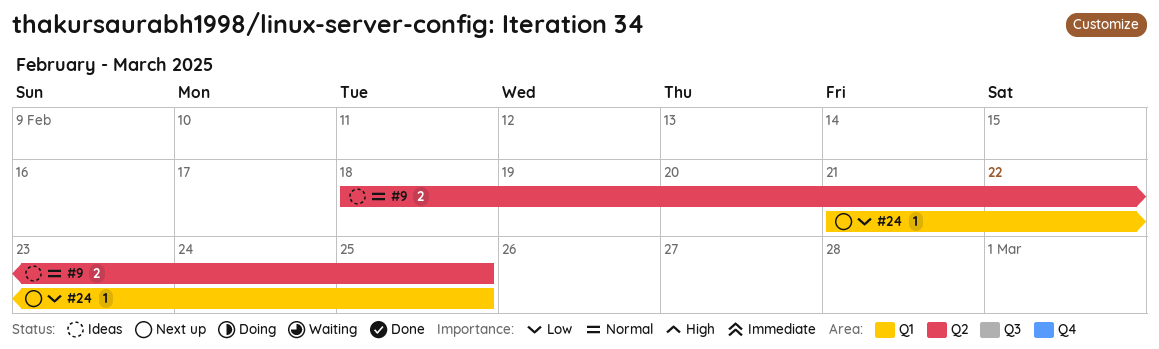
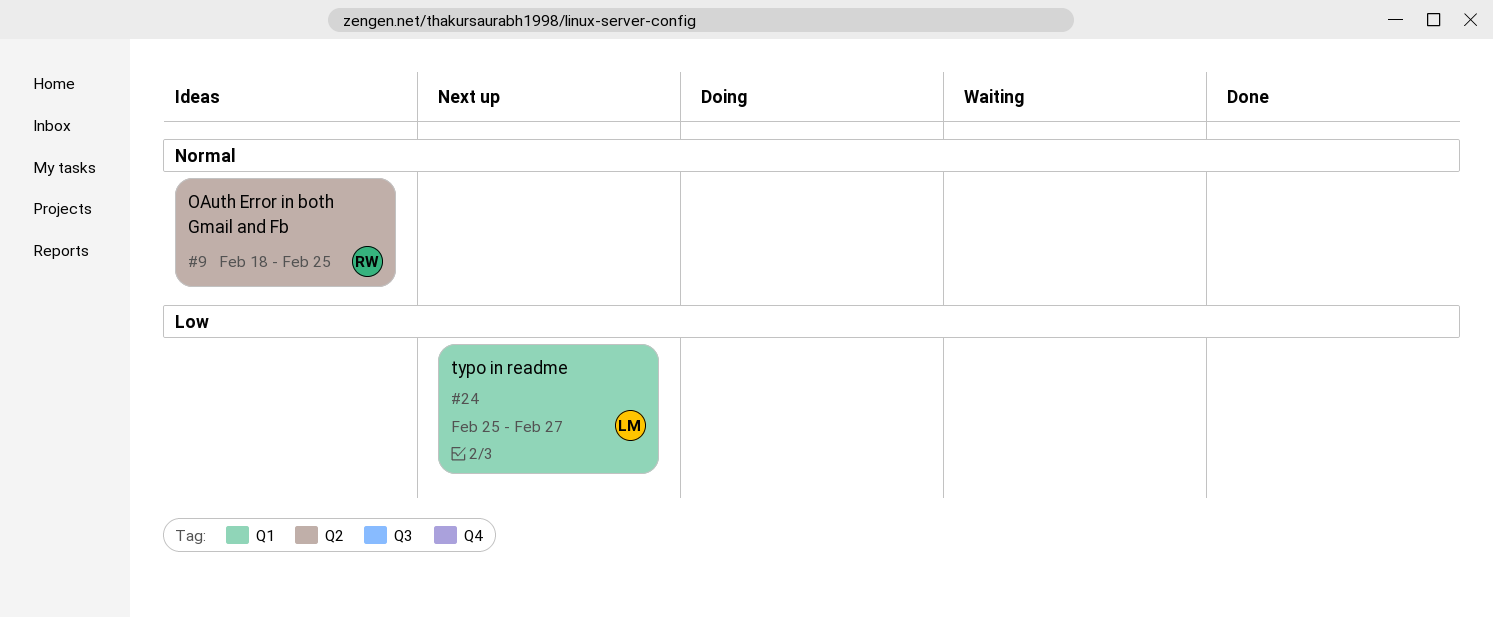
#24, start: Feb 21 -> Feb 25
#24, due: Feb 25 -> Feb 27

